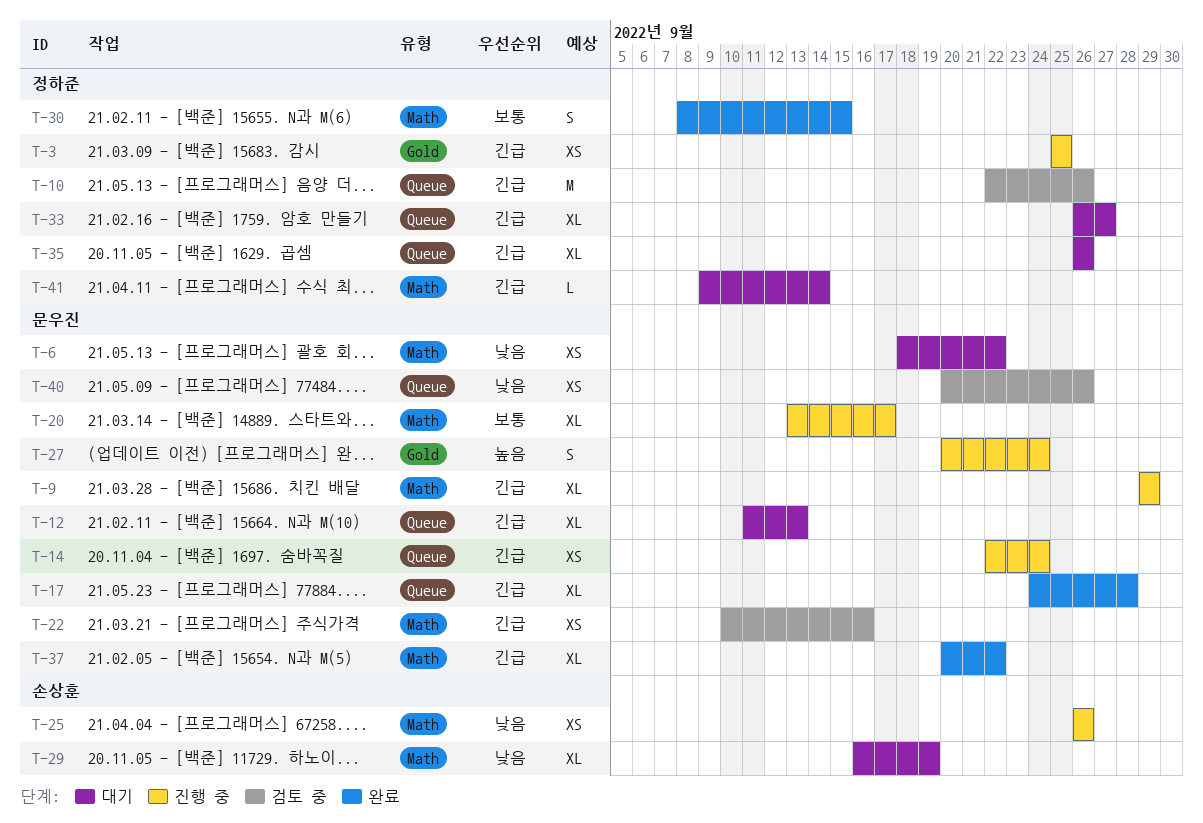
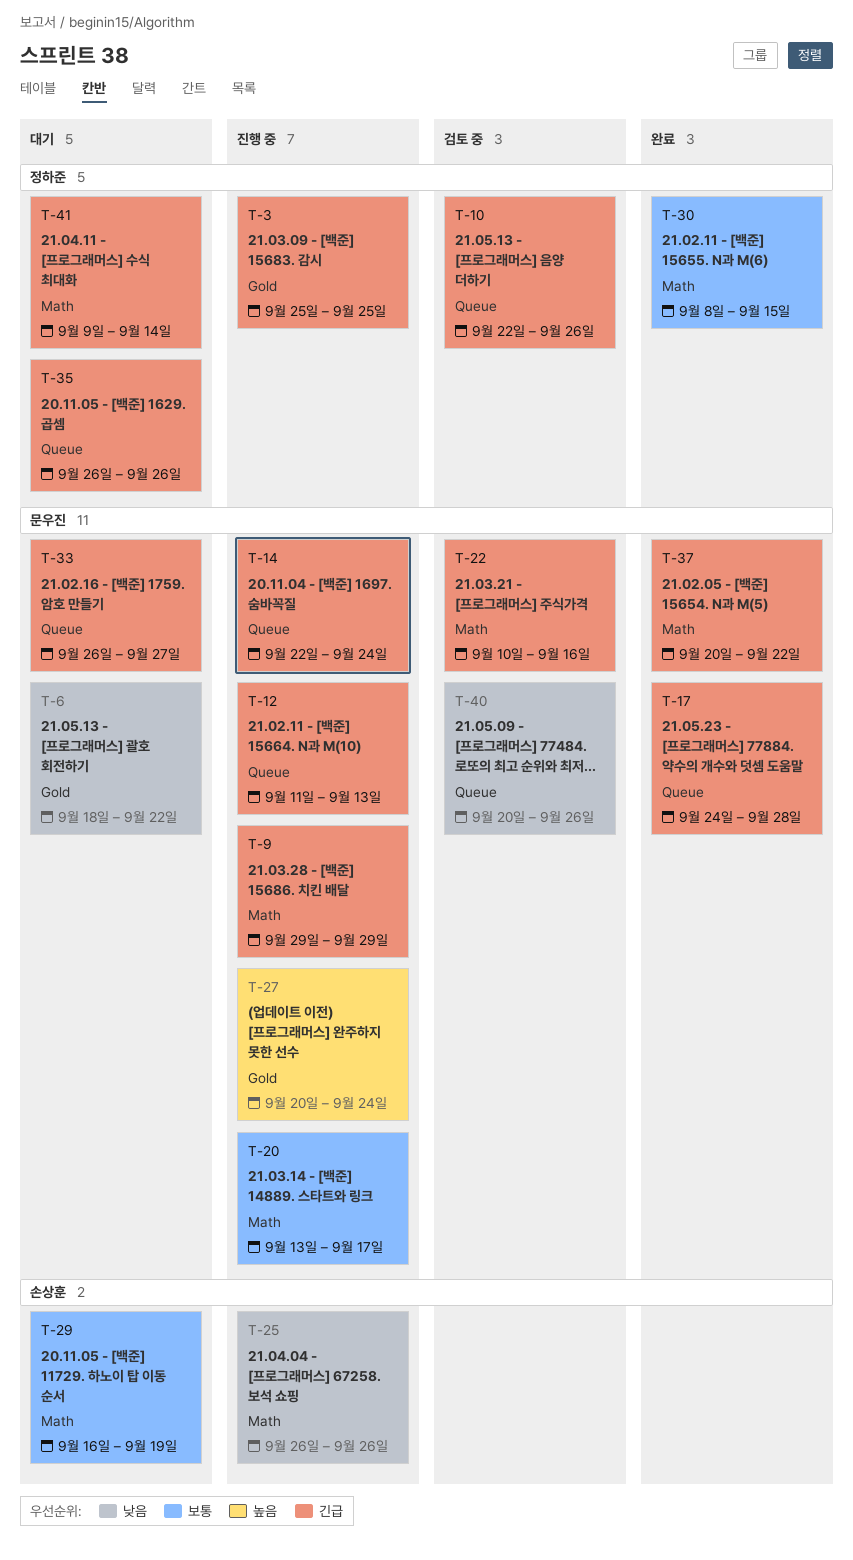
T-6, label: Math -> Gold
T-12, status: 대기 -> 진행 중
T-29, priority: 낮음 -> 보통
T-33, owner: 정하준 -> 문우진

